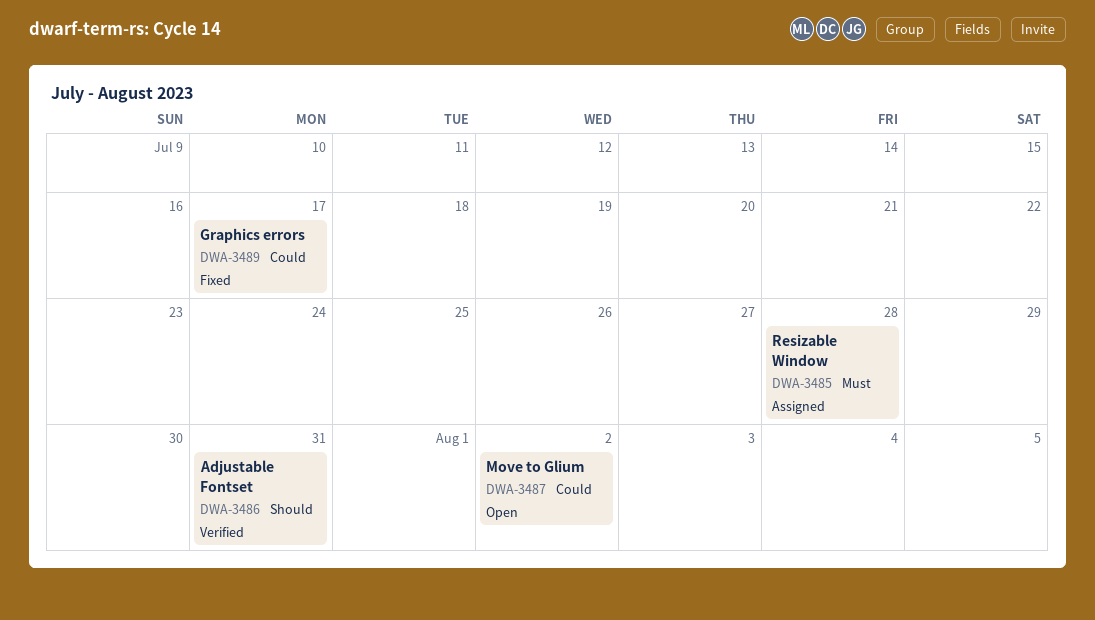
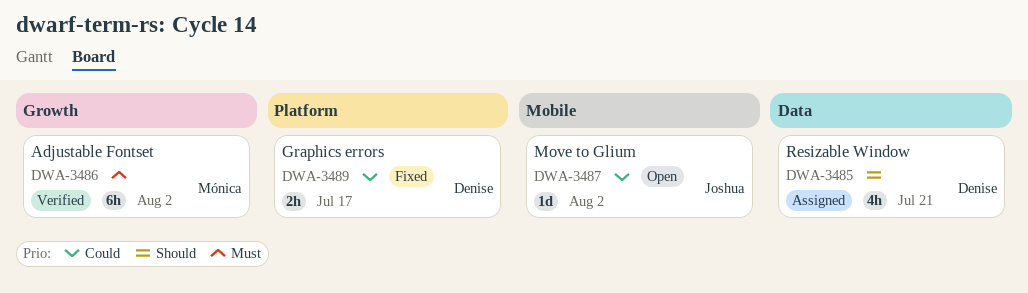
DWA-3485, priority: Must -> Should
DWA-3485, due: Jul 28 -> Jul 21
DWA-3486, priority: Should -> Must
DWA-3486, due: Jul 31 -> Aug 2

